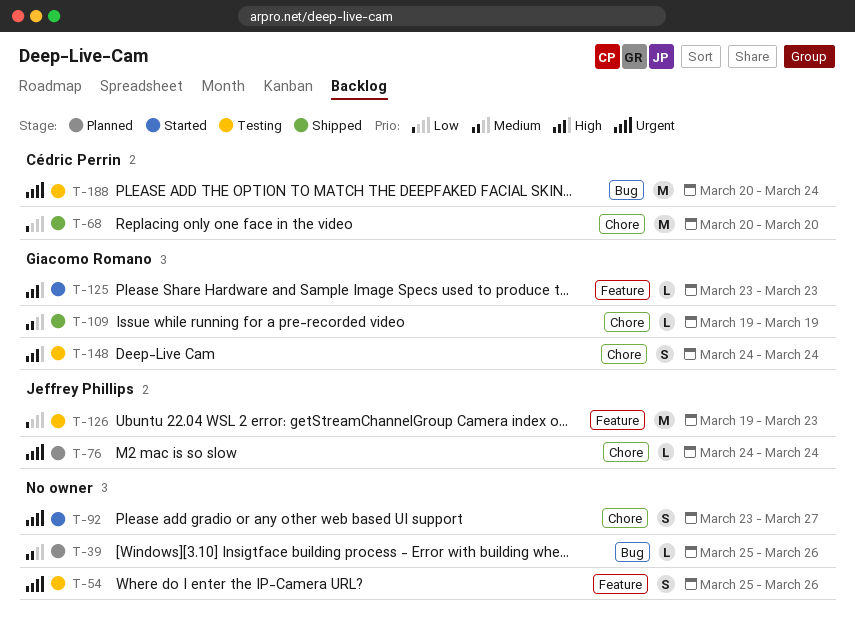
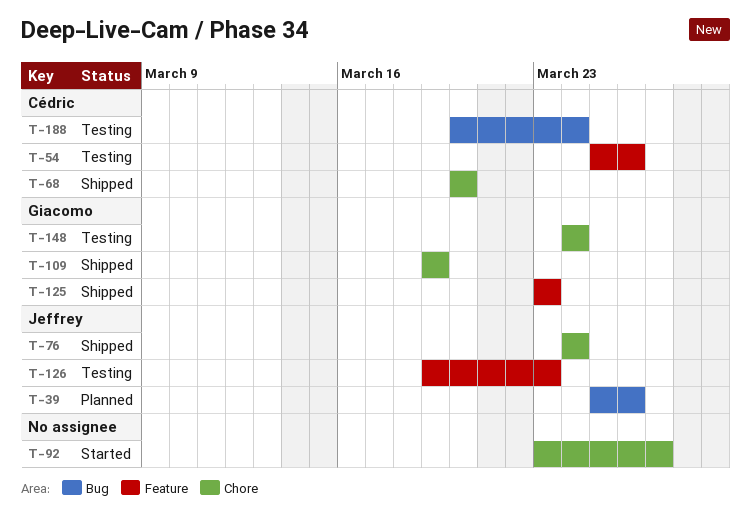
T-39, owner: none -> Jeffrey Phillips
T-54, owner: none -> Cédric Perrin
T-76, status: Planned -> Shipped
T-125, status: Started -> Shipped

